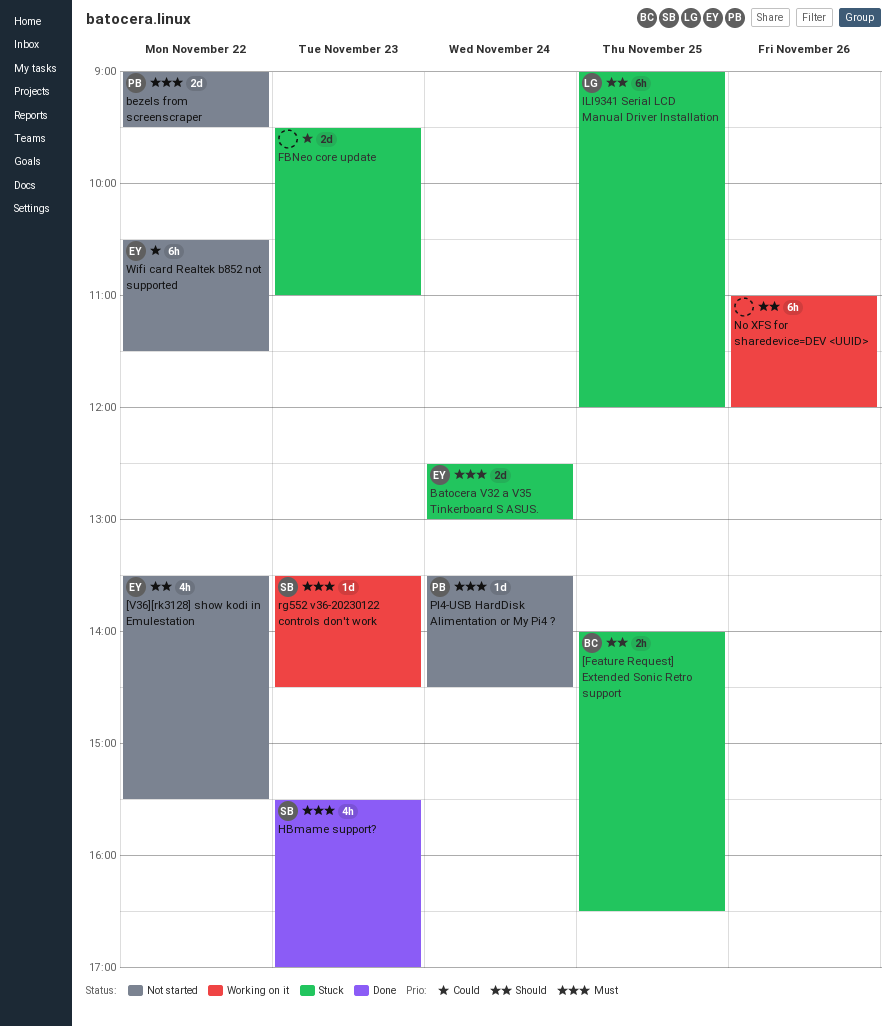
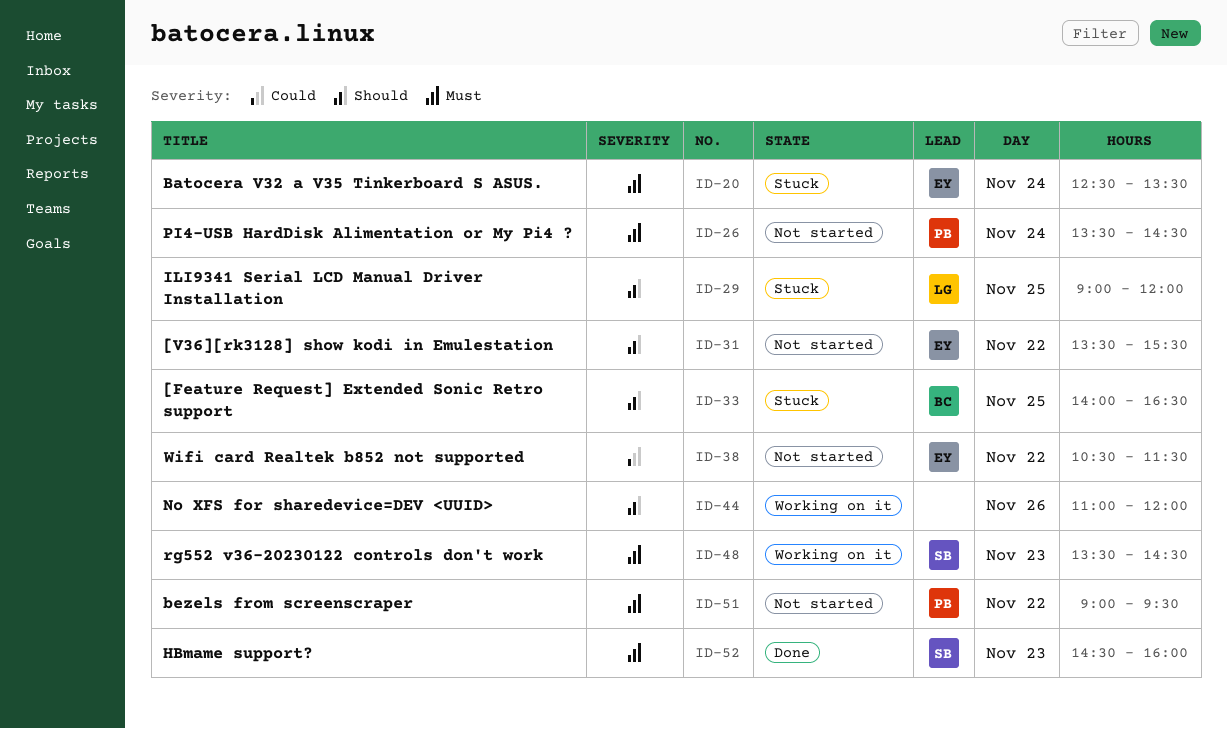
Batocera V32 a V35 Tinkerboard S ASUS., ends: 13:00 -> 13:30
FBNeo core update: present -> none
HBmame support?, begins: 15:30 -> 14:30
HBmame support?, ends: 17:00 -> 16:00

